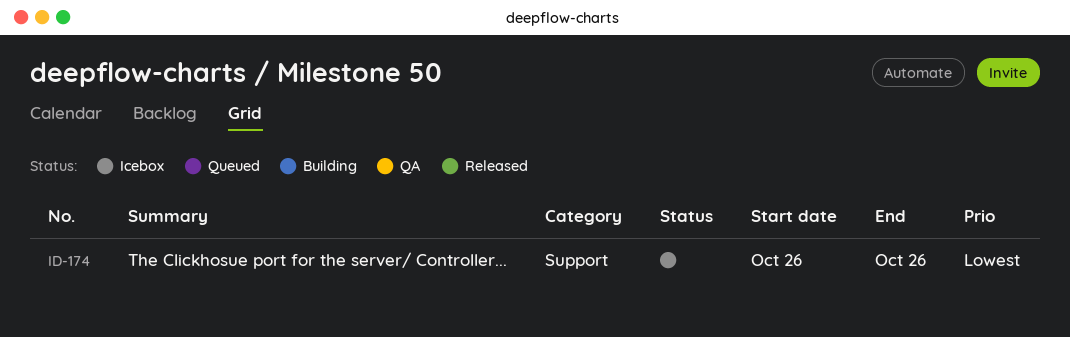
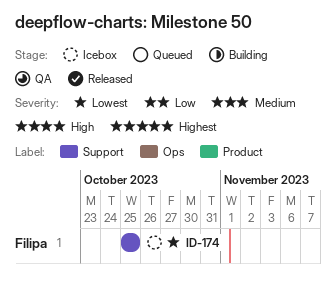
ID-174, start: Oct 26 -> Oct 25
ID-174, due: Oct 26 -> Oct 25

